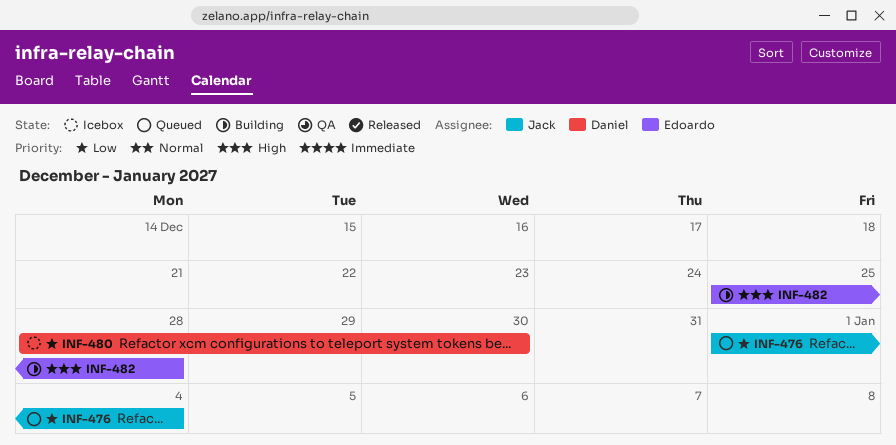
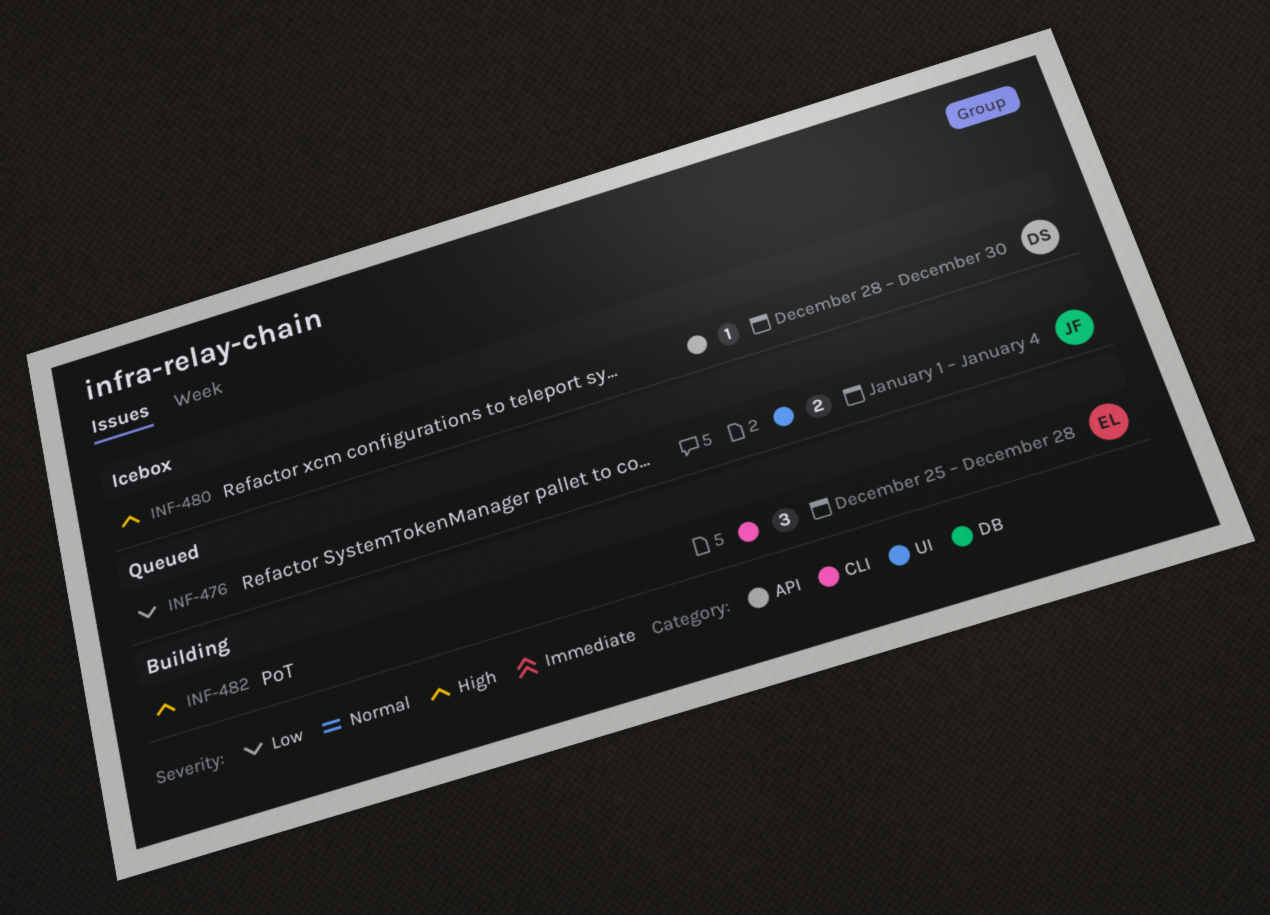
INF-480, priority: Low -> High

